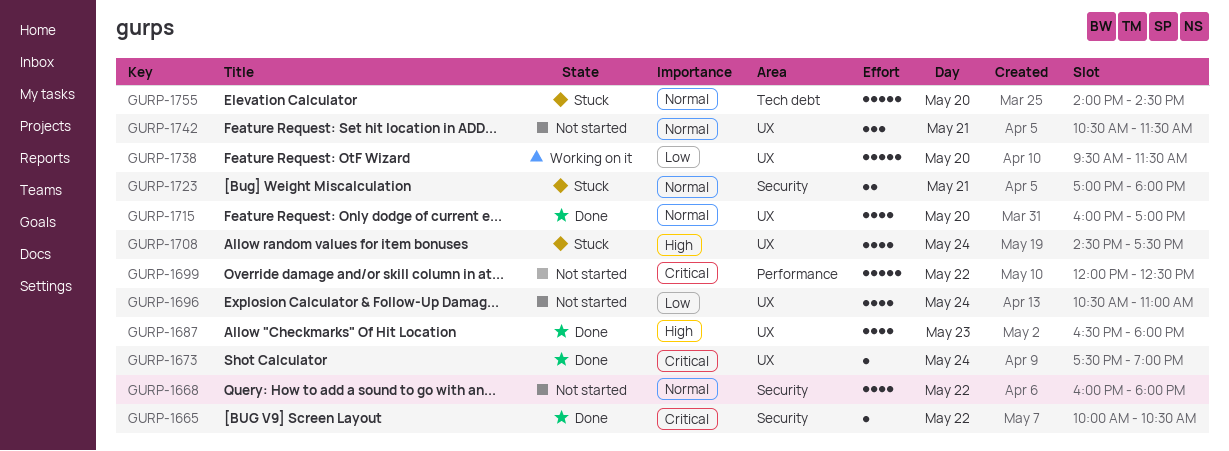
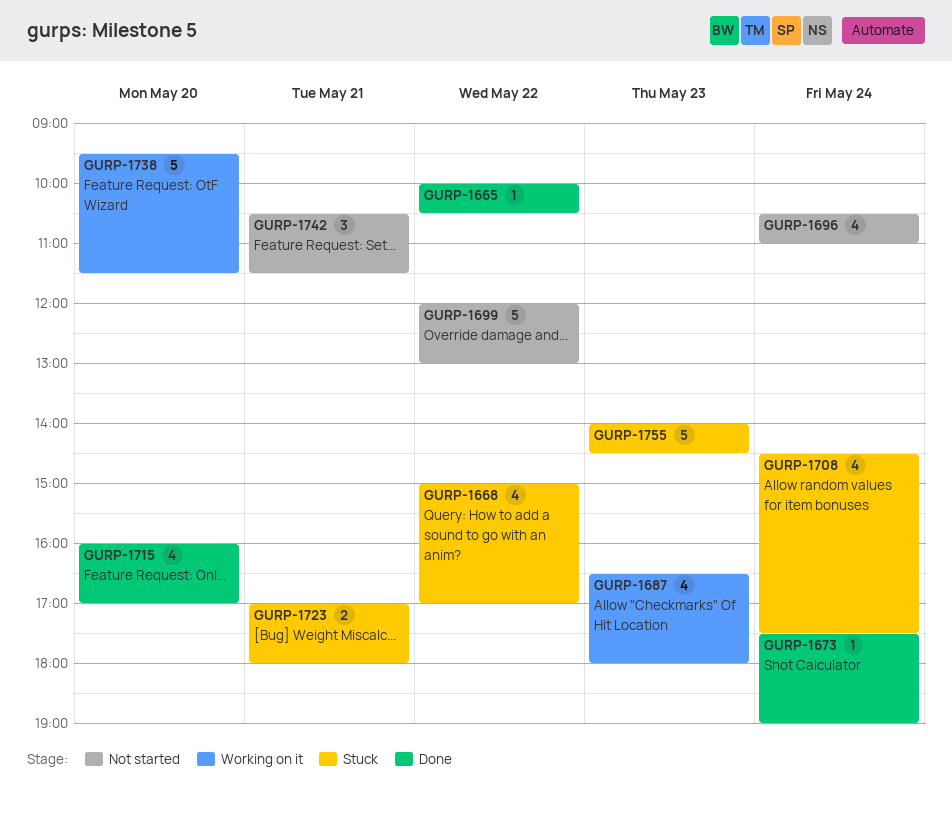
GURP-1668, status: Not started -> Stuck
GURP-1668, begins: 16:00 -> 15:00
GURP-1668, ends: 18:00 -> 17:00
GURP-1687, status: Done -> Working on it
GURP-1699, ends: 12:30 -> 13:00
GURP-1755, day: May 20 -> May 23

